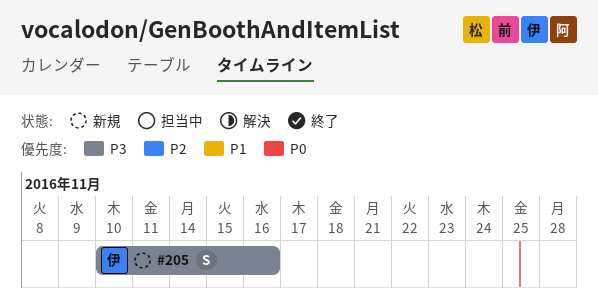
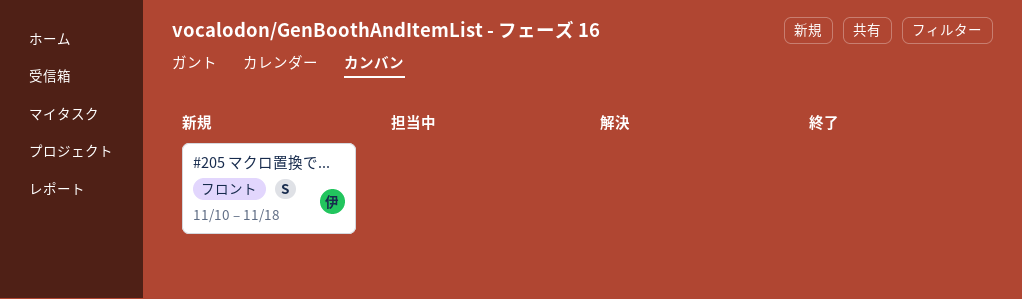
#205, due: Nov 16 -> Nov 18

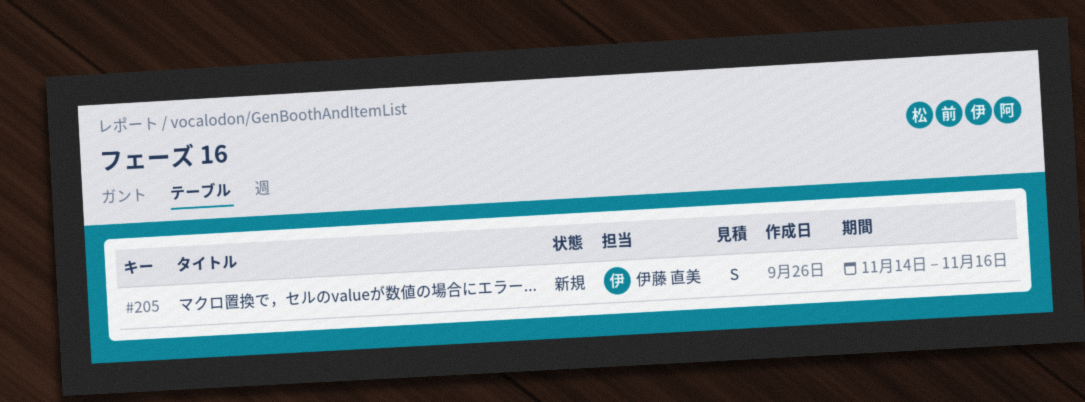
#205, start: Nov 10 -> Nov 14
#205, due: Nov 18 -> Nov 16

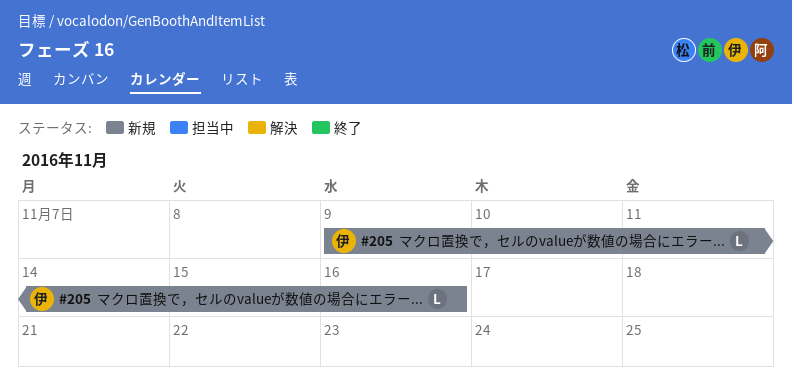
#205, estimate: S -> L
#205, start: Nov 14 -> Nov 9

